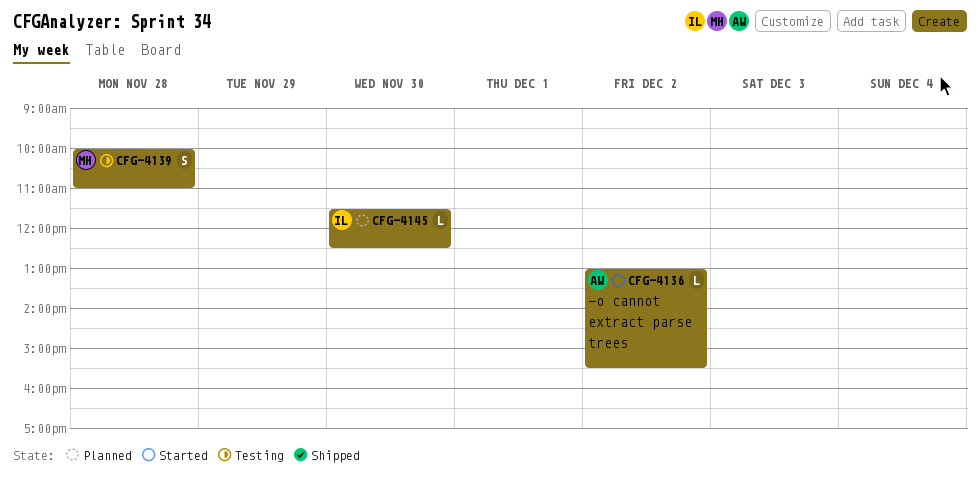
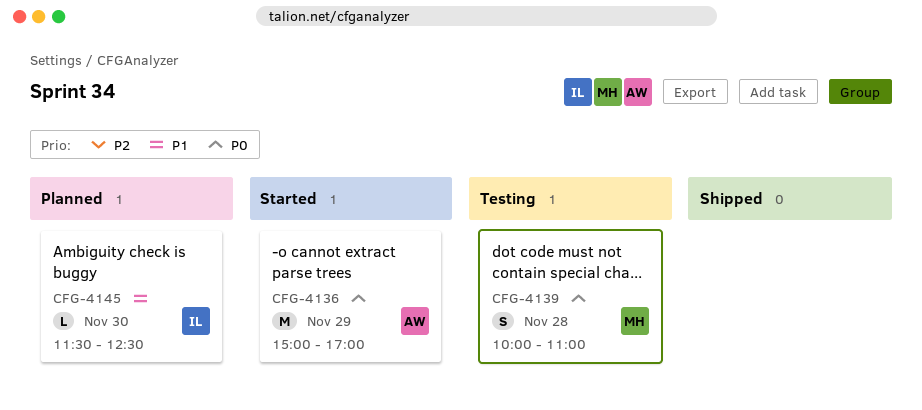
CFG-4136, estimate: L -> M
CFG-4136, day: Dec 2 -> Nov 29
CFG-4136, begins: 13:00 -> 15:00
CFG-4136, ends: 15:30 -> 17:00

